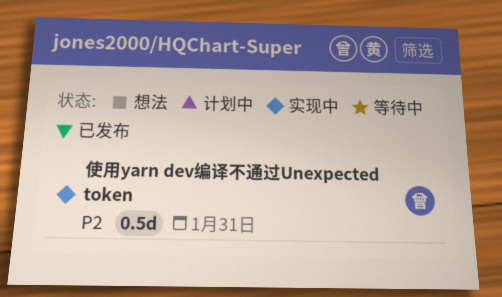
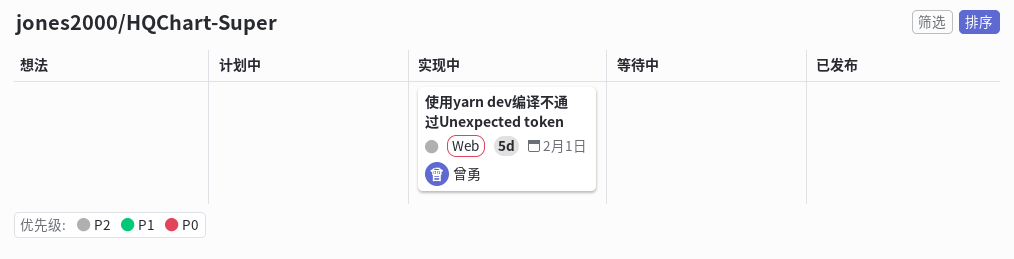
使用yarn dev编译不通过Unexpected token, estimate: 0.5d -> 5d
使用yarn dev编译不通过Unexpected token, due: Jan 31 -> Feb 1

